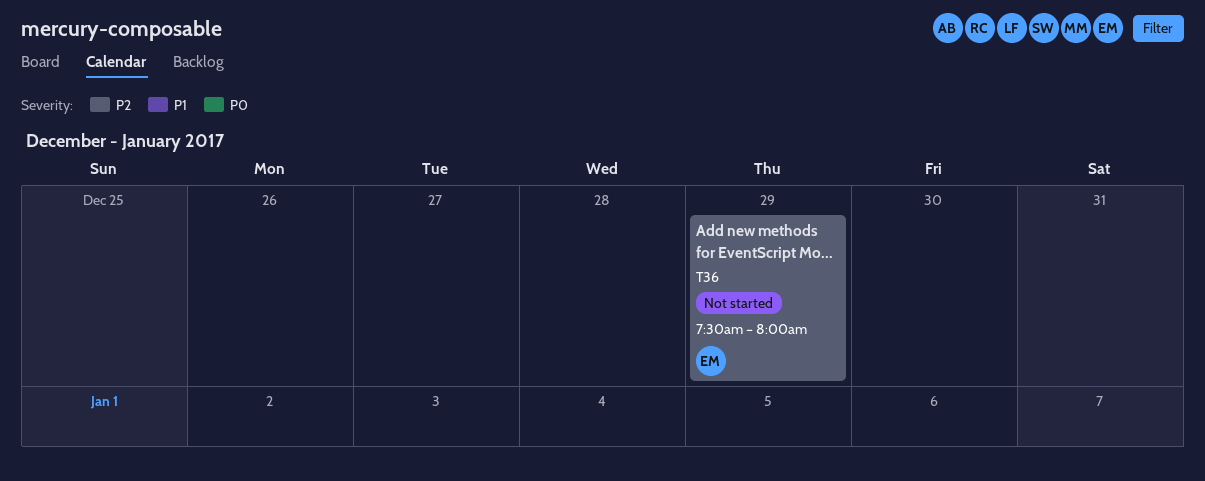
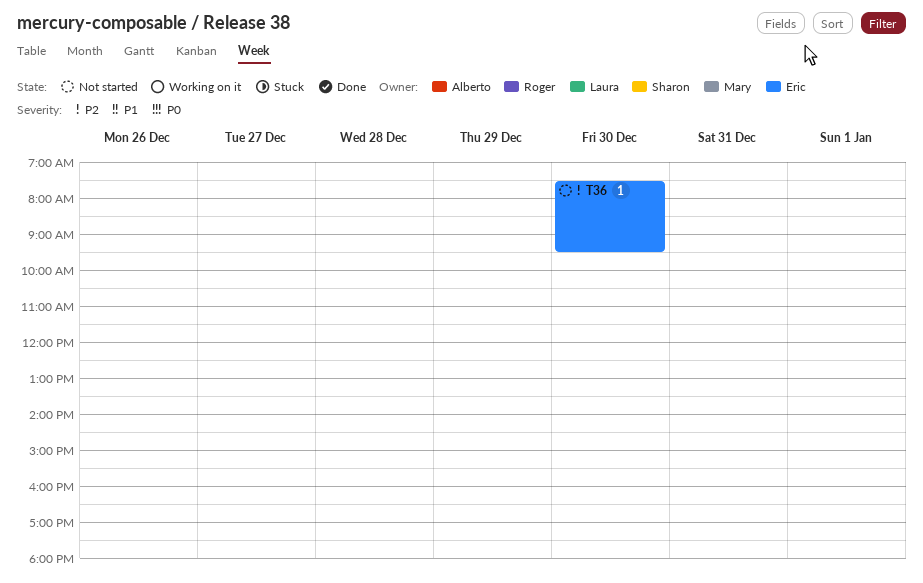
T36, day: Dec 29 -> Dec 30
T36, ends: 08:00 -> 09:30

